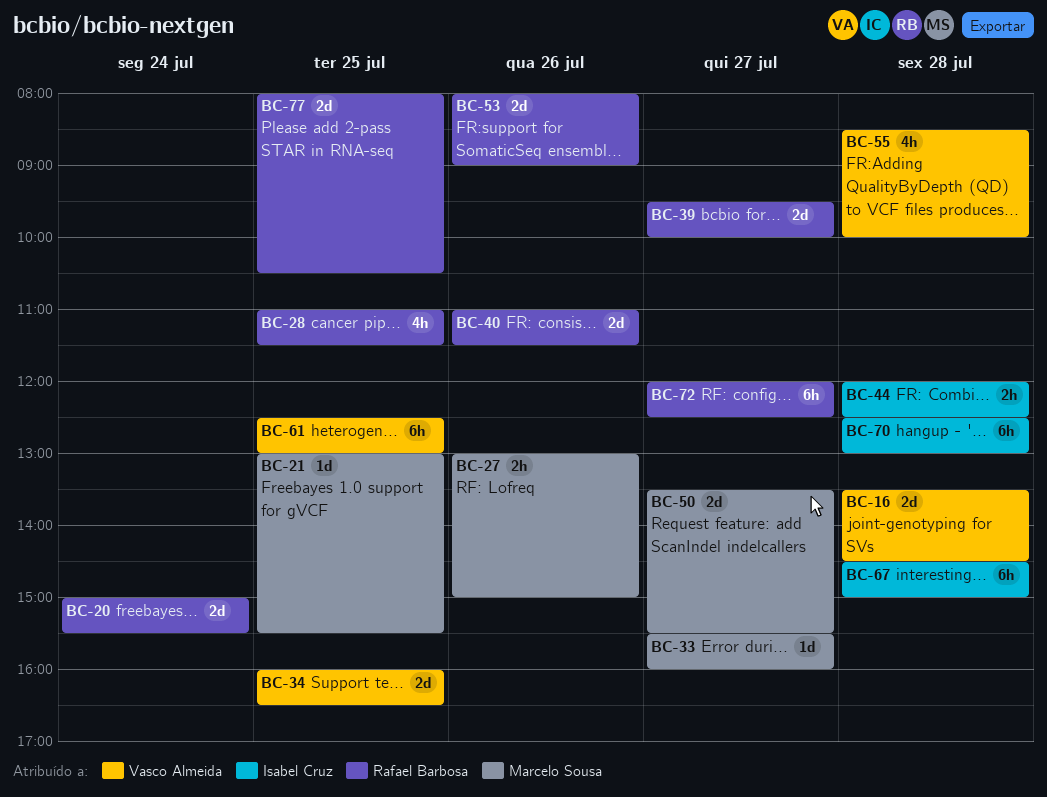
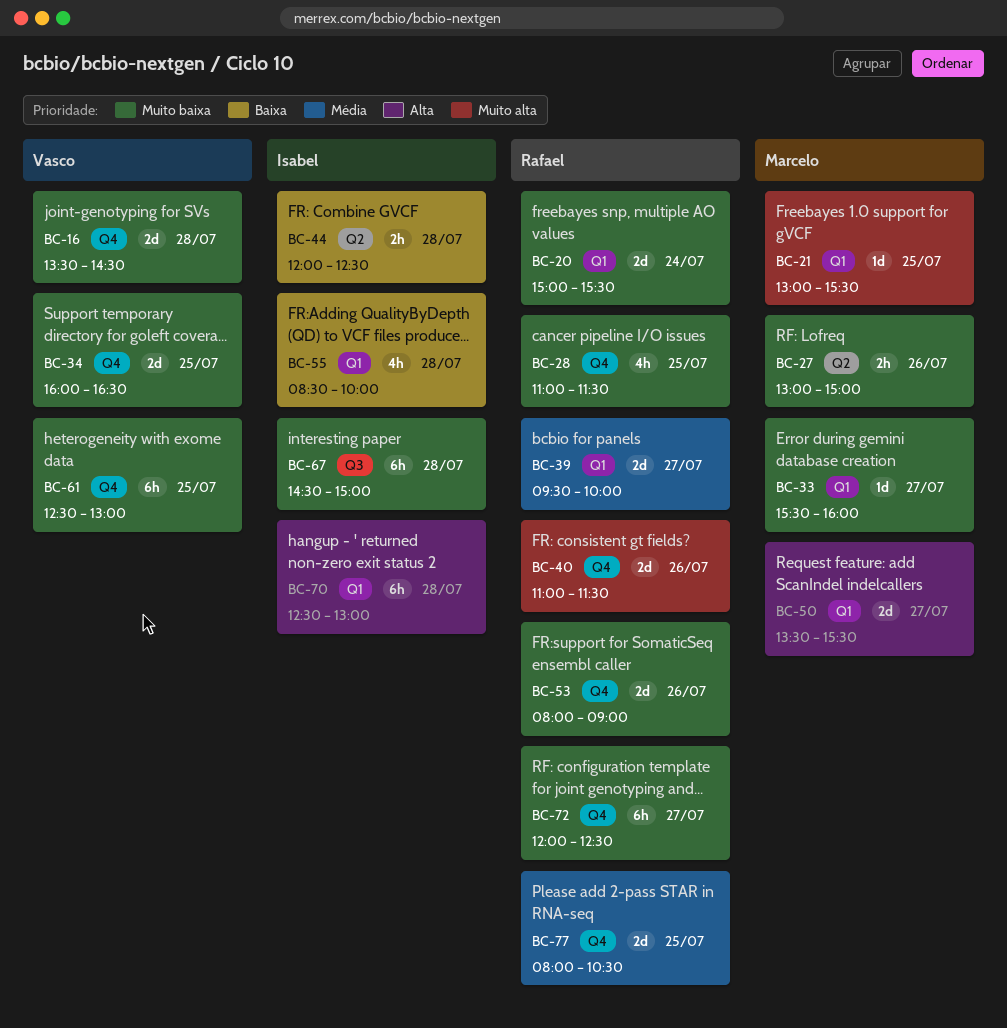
BC-55, owner: Vasco Almeida -> Isabel Cruz

